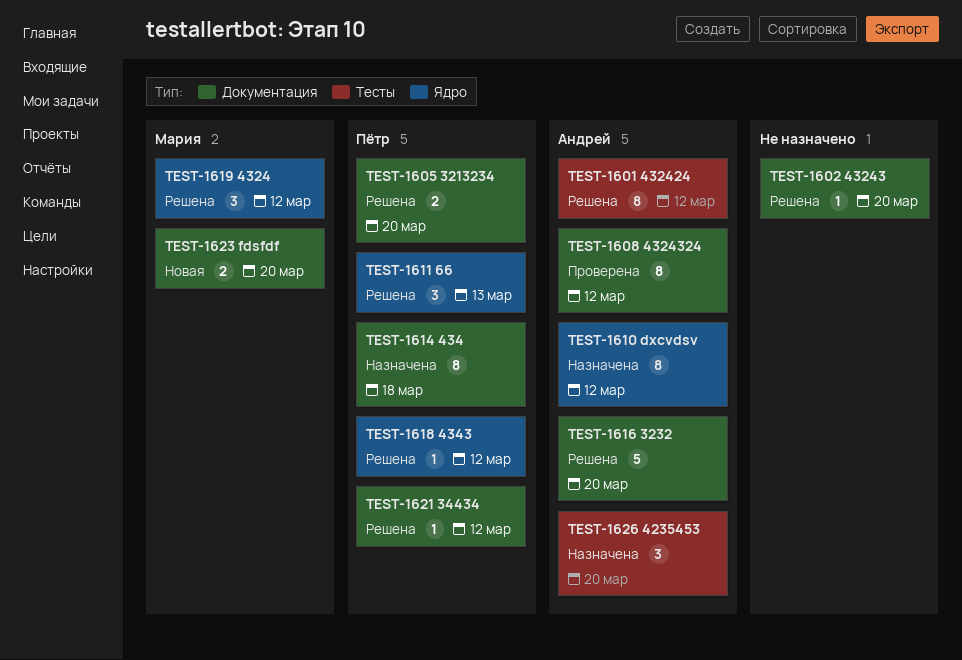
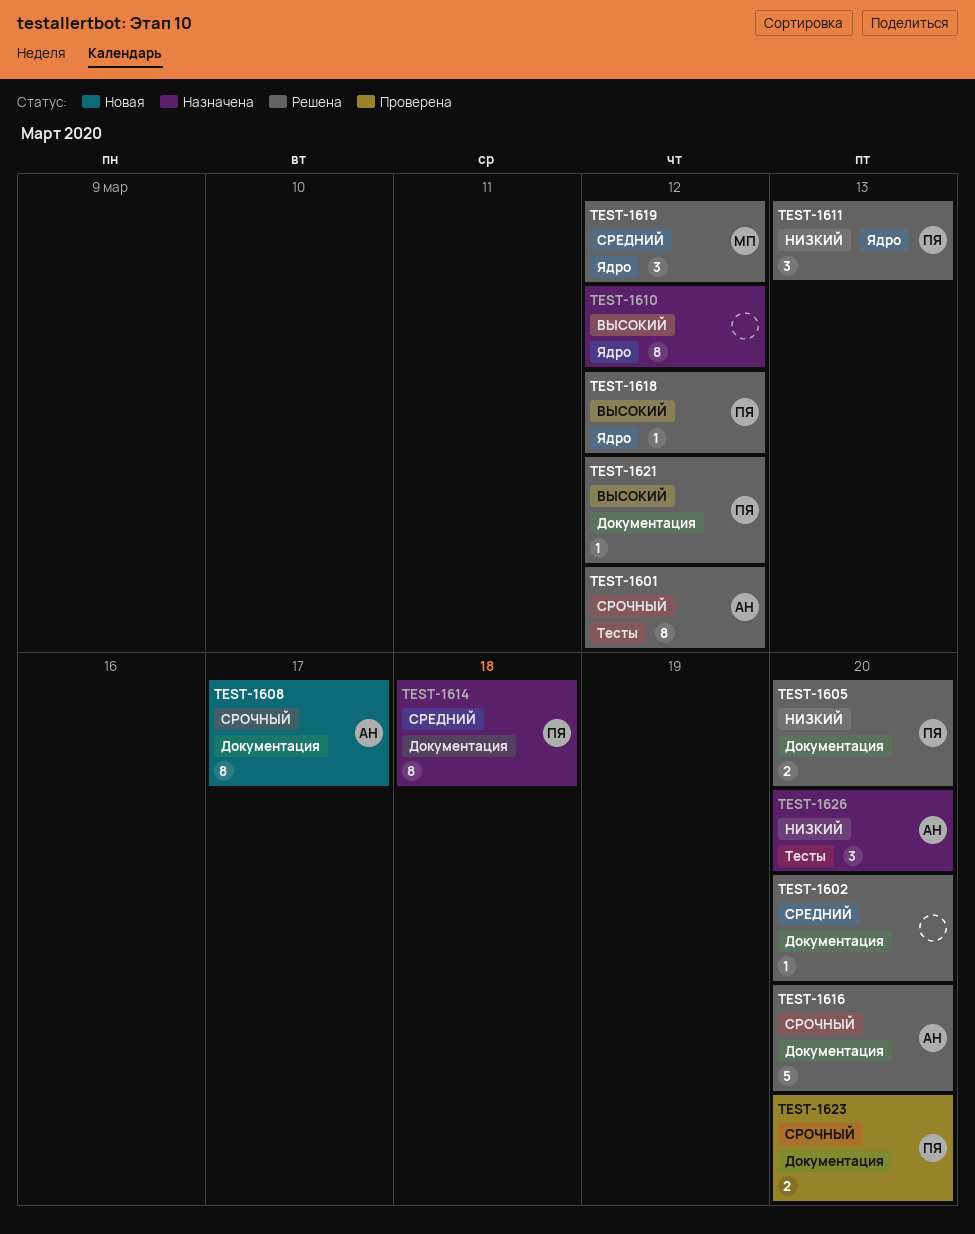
TEST-1608, status: Проверена -> Новая
TEST-1608, due: Mar 12 -> Mar 17
TEST-1610, owner: Андрей -> none
TEST-1623, status: Новая -> Проверена
TEST-1623, owner: Мария -> Пётр

